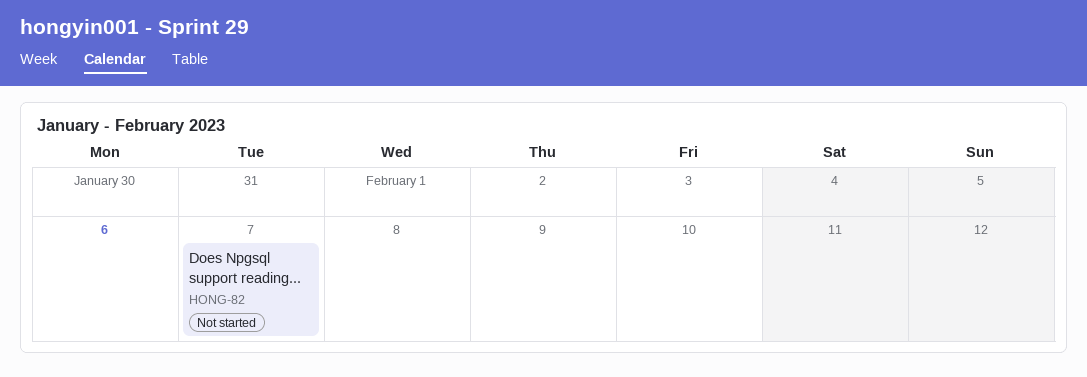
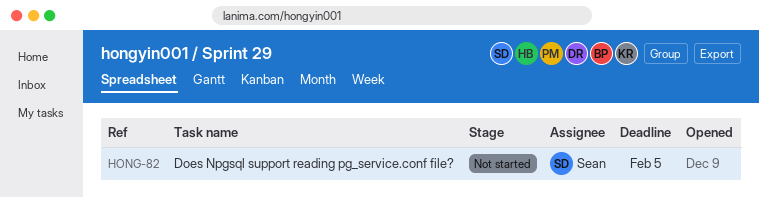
HONG-82, due: Feb 7 -> Feb 5

